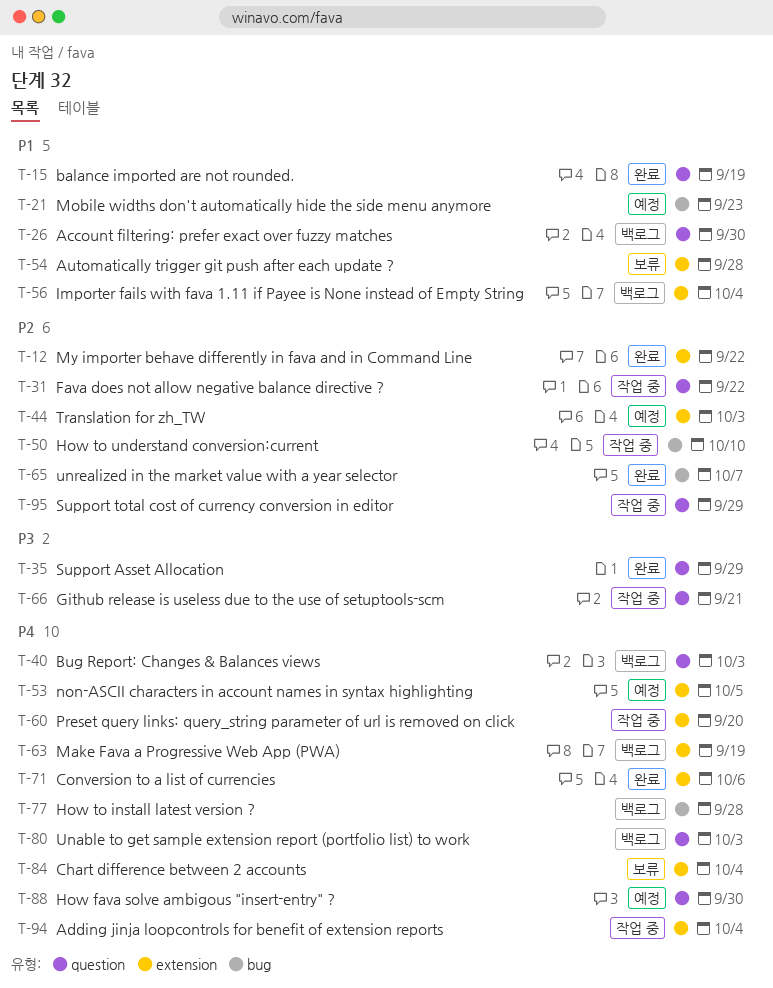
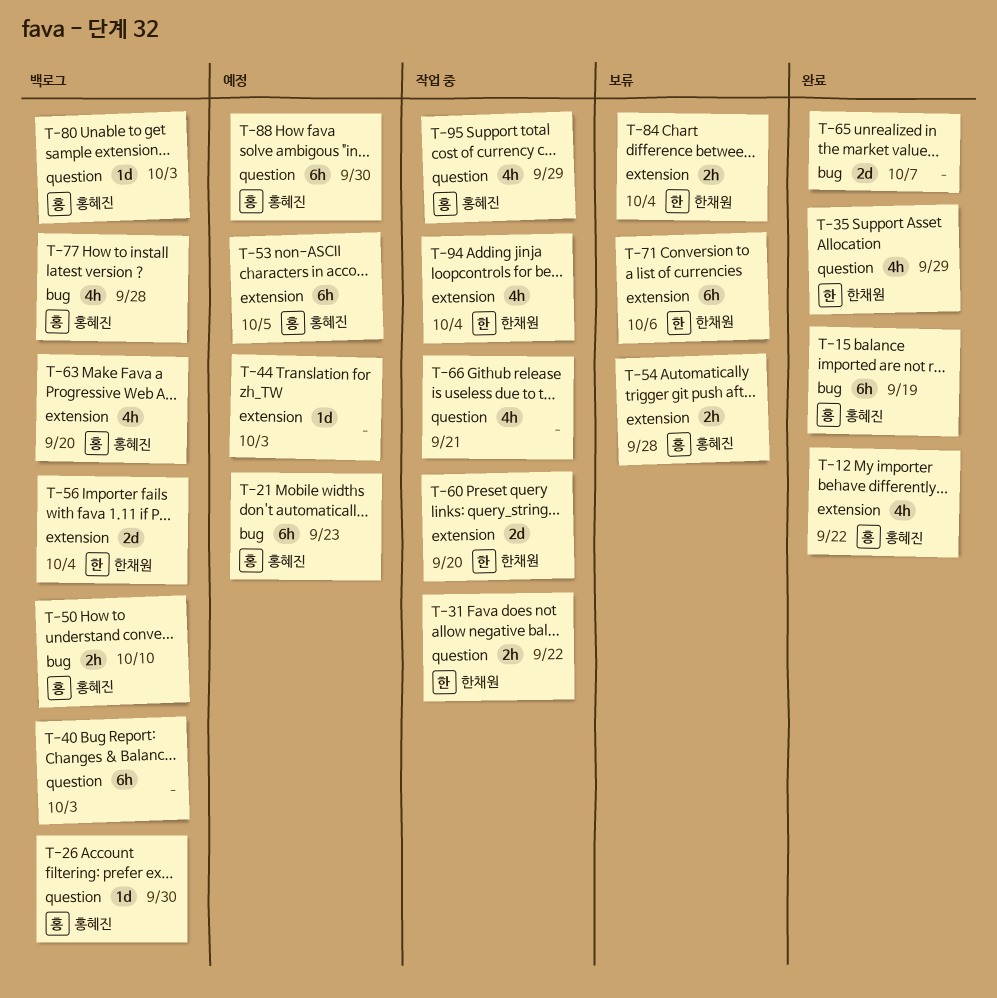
T-15, label: question -> bug
T-50, status: 작업 중 -> 백로그
T-63, due: Sep 19 -> Sep 20
T-71, status: 완료 -> 보류

